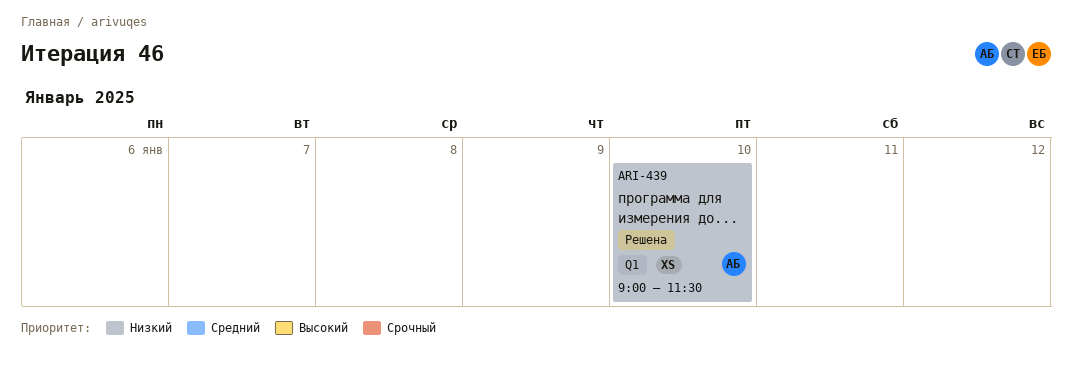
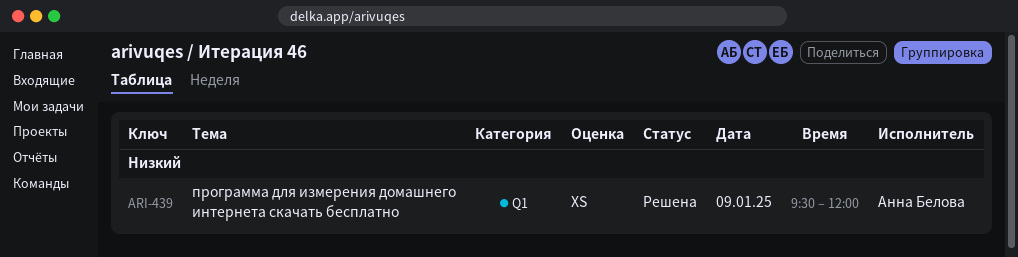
ARI-439, day: Jan 10 -> Jan 9
ARI-439, begins: 09:00 -> 09:30
ARI-439, ends: 11:30 -> 12:00

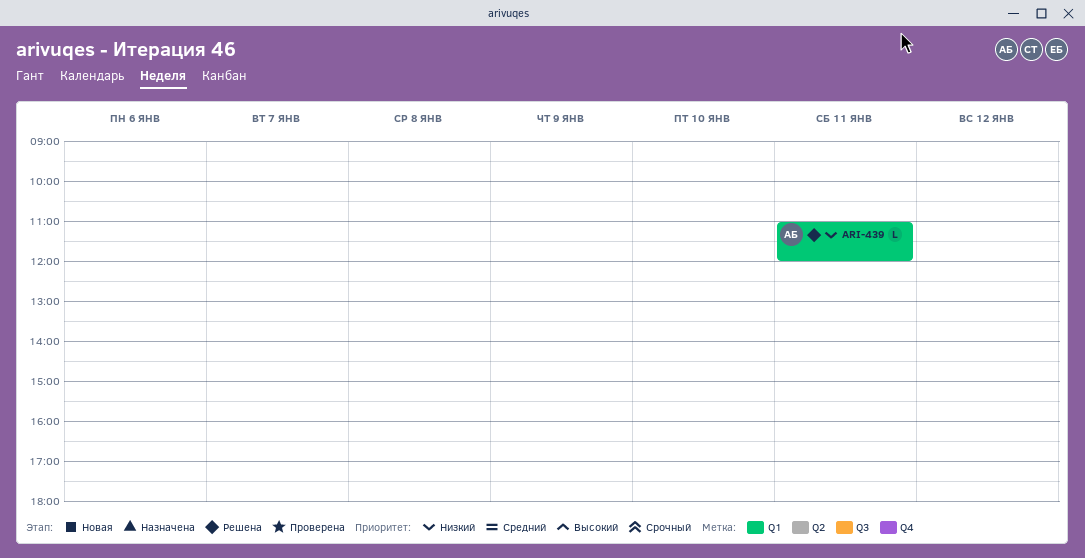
ARI-439, estimate: XS -> L
ARI-439, day: Jan 9 -> Jan 11
ARI-439, begins: 09:30 -> 11:00

